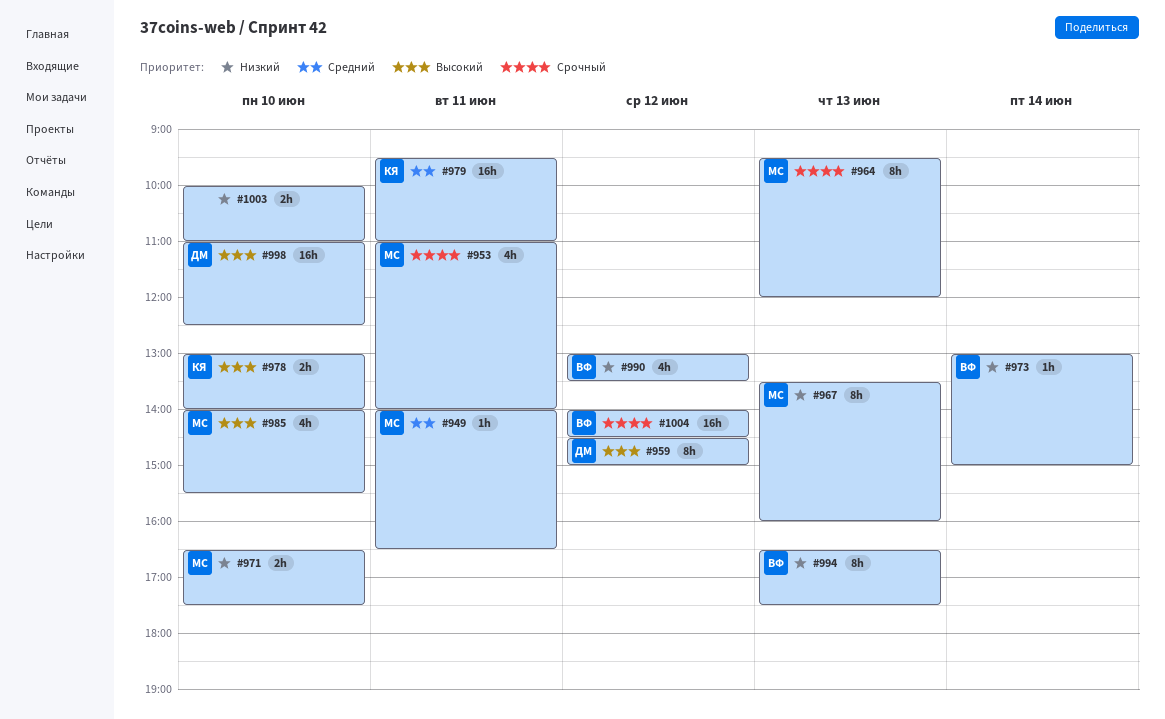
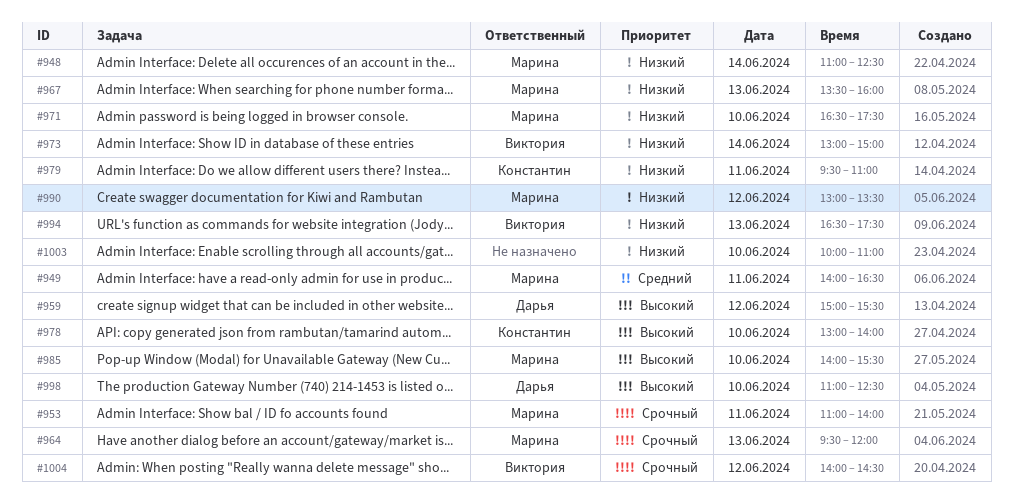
#948: none -> present
#959, begins: 14:30 -> 15:00
#959, ends: 15:00 -> 15:30
#979, priority: Средний -> Низкий
#990, owner: Виктория -> Марина

